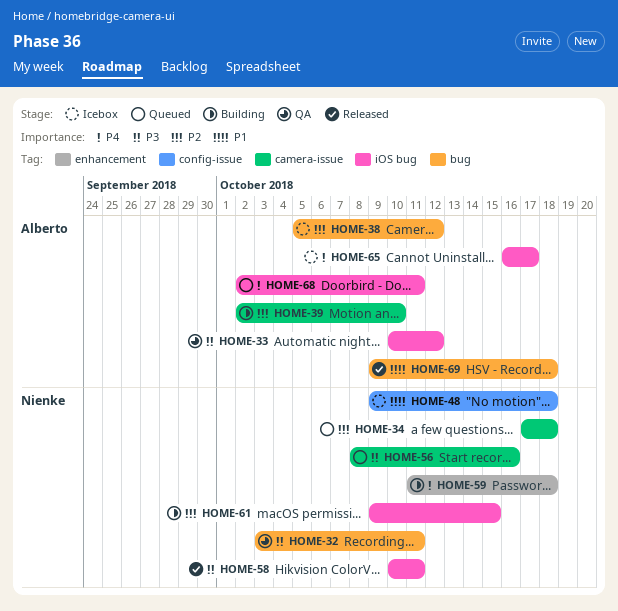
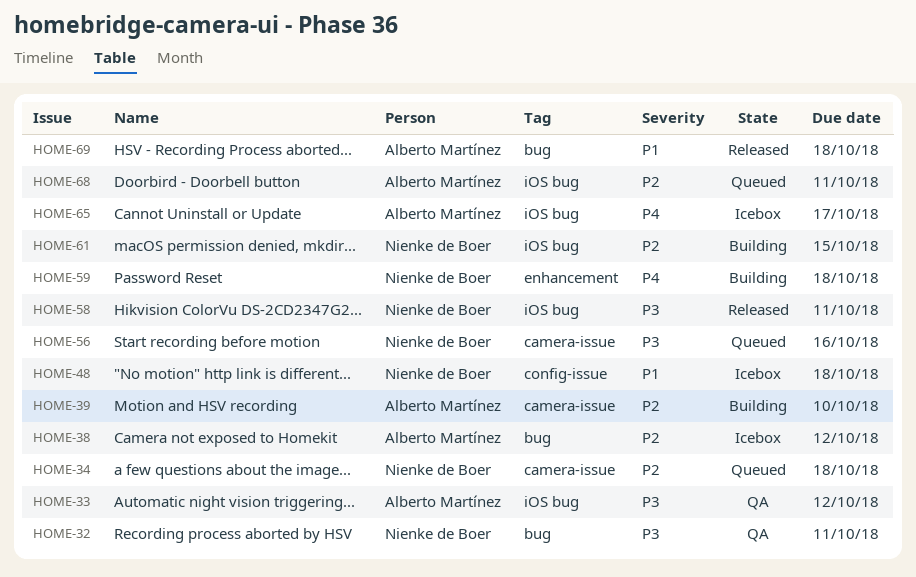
HOME-68, priority: P4 -> P2

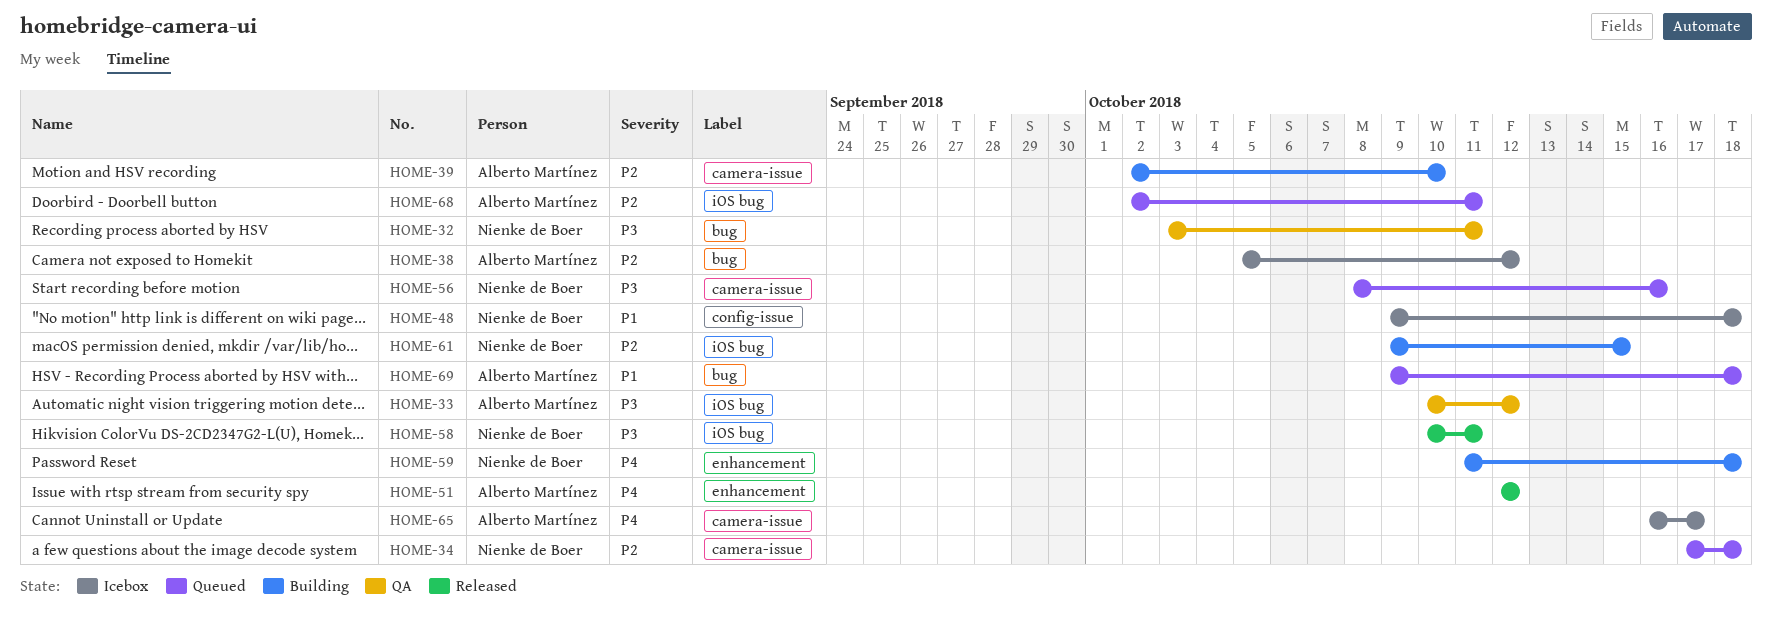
HOME-51: none -> present
HOME-65, label: iOS bug -> camera-issue
HOME-69, status: Released -> Queued

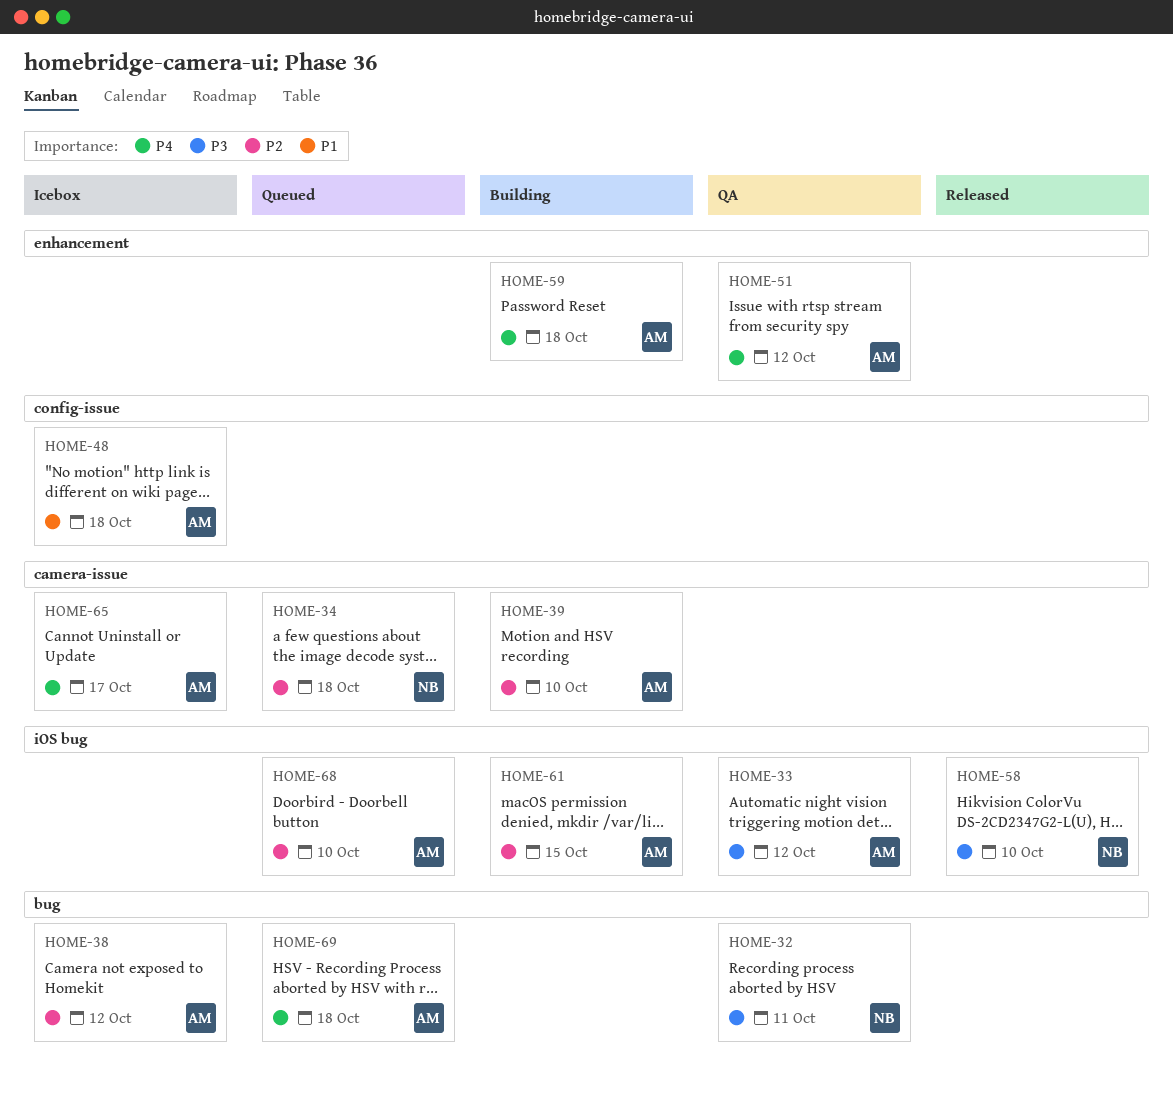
HOME-48, owner: Nienke de Boer -> Alberto Martínez
HOME-51, status: Released -> QA
HOME-56: present -> none
HOME-58, due: Oct 11 -> Oct 10
HOME-59, owner: Nienke de Boer -> Alberto Martínez
HOME-61, owner: Nienke de Boer -> Alberto Martínez
HOME-68, due: Oct 11 -> Oct 10
HOME-69, priority: P1 -> P4

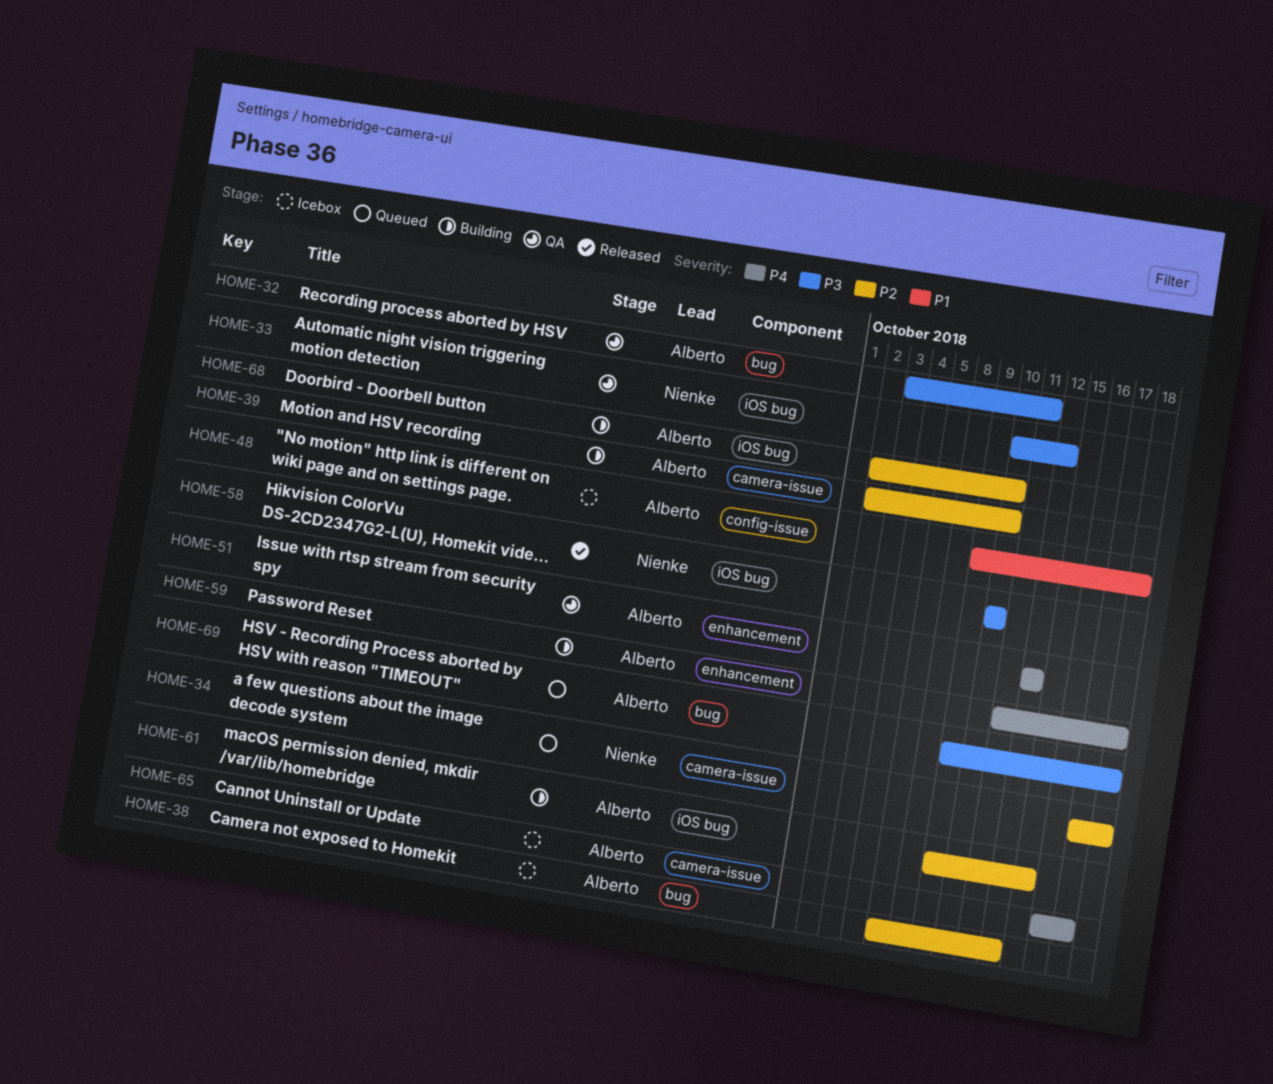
HOME-32, owner: Nienke -> Alberto
HOME-33, owner: Alberto -> Nienke
HOME-68, status: Queued -> Building
HOME-69, priority: P4 -> P3

